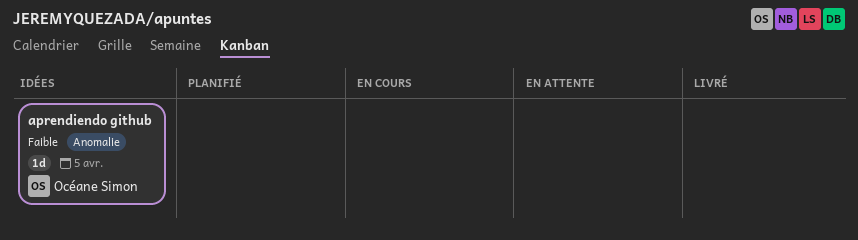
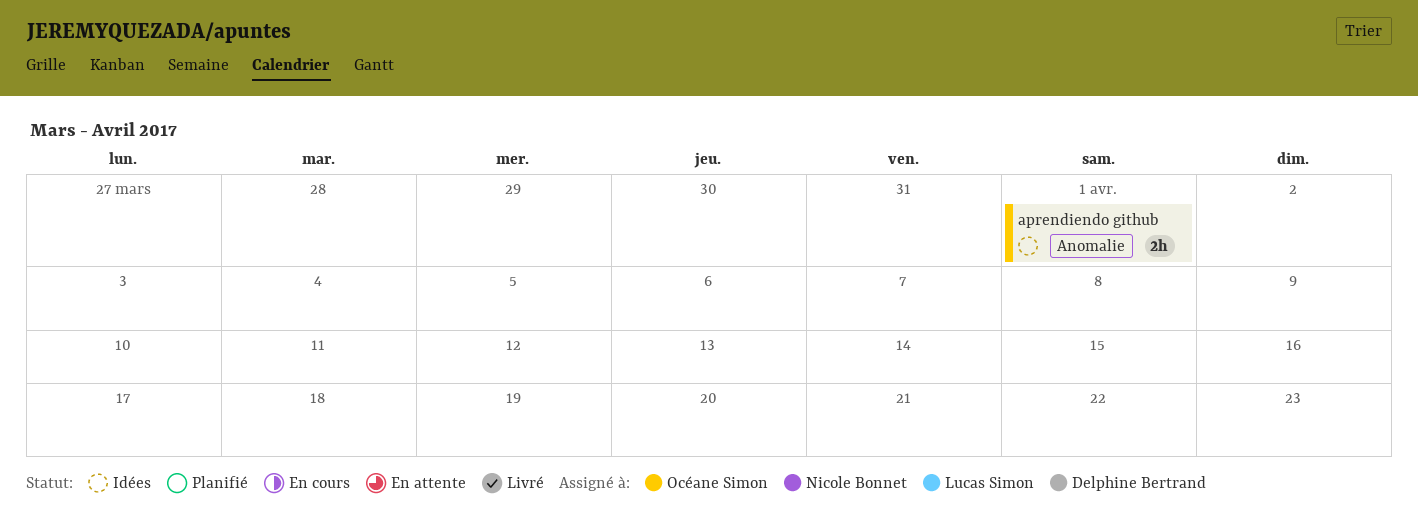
aprendiendo github, estimate: 1d -> 2h
aprendiendo github, due: Apr 5 -> Apr 1

